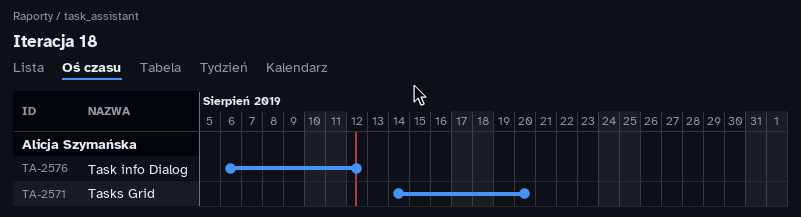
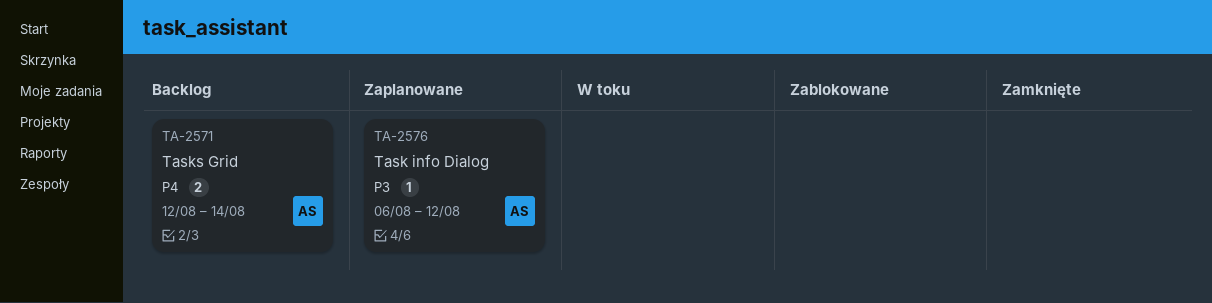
TA-2571, start: Aug 14 -> Aug 12
TA-2571, due: Aug 20 -> Aug 14

